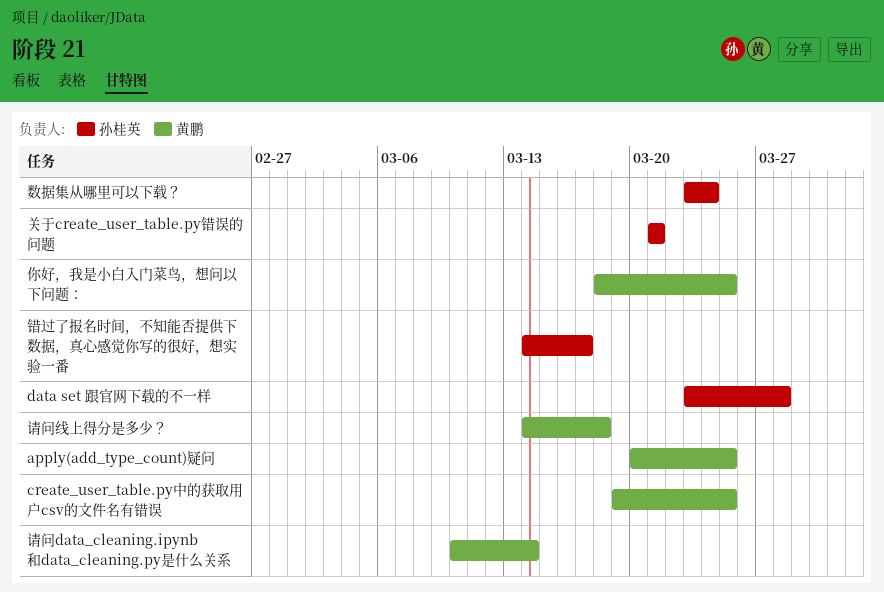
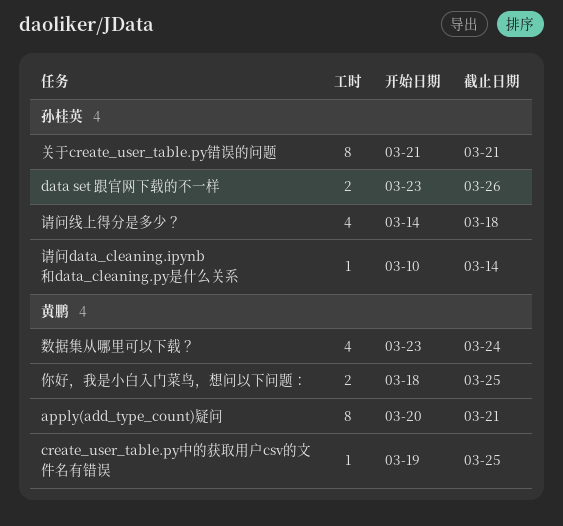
apply(add_type_count)疑问, due: Mar 25 -> Mar 21
data set 跟官网下载的不一样, due: Mar 28 -> Mar 26
数据集从哪里可以下载？, owner: 孙桂英 -> 黄鹏
请问data_cleaning.ipynb和data_cleaning.py是什么关系, owner: 黄鹏 -> 孙桂英
请问线上得分是多少？, owner: 黄鹏 -> 孙桂英
错过了报名时间，不知能否提供下数据，真心感觉你写的很好，想实验一番: present -> none

